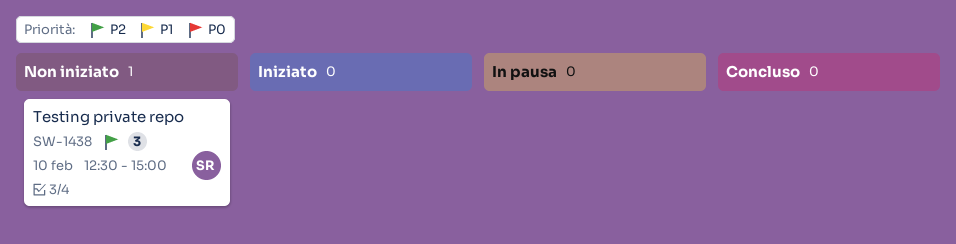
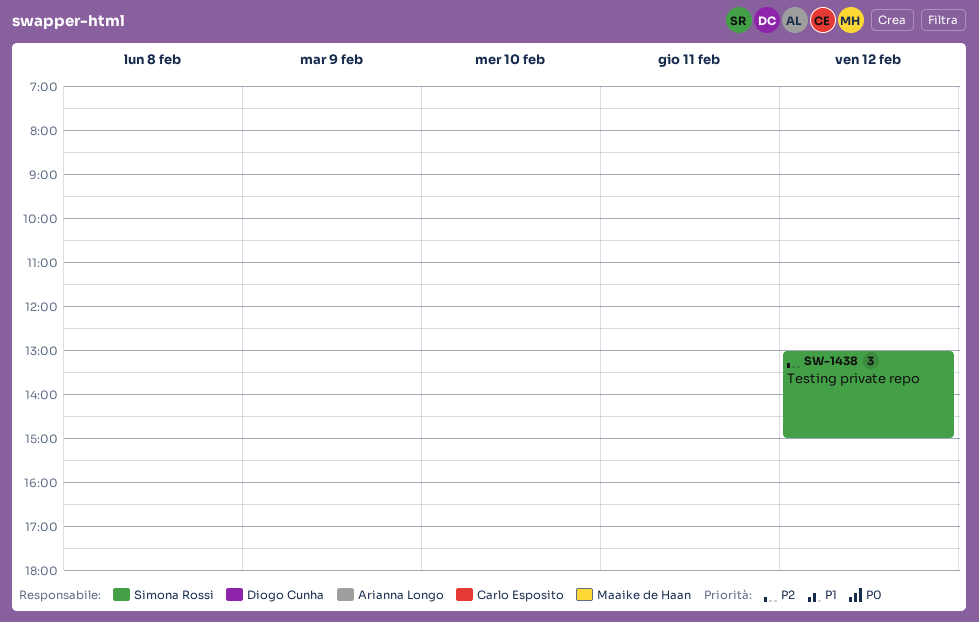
SW-1438, day: Feb 10 -> Feb 12
SW-1438, begins: 12:30 -> 13:00

